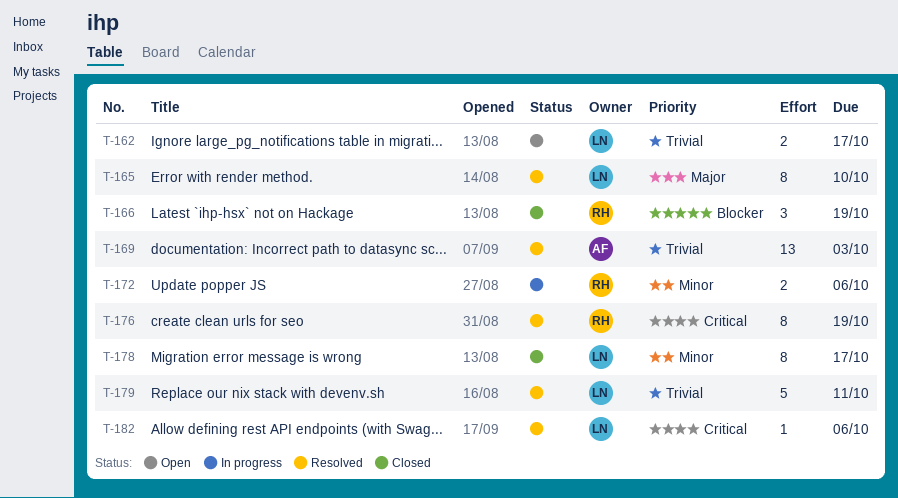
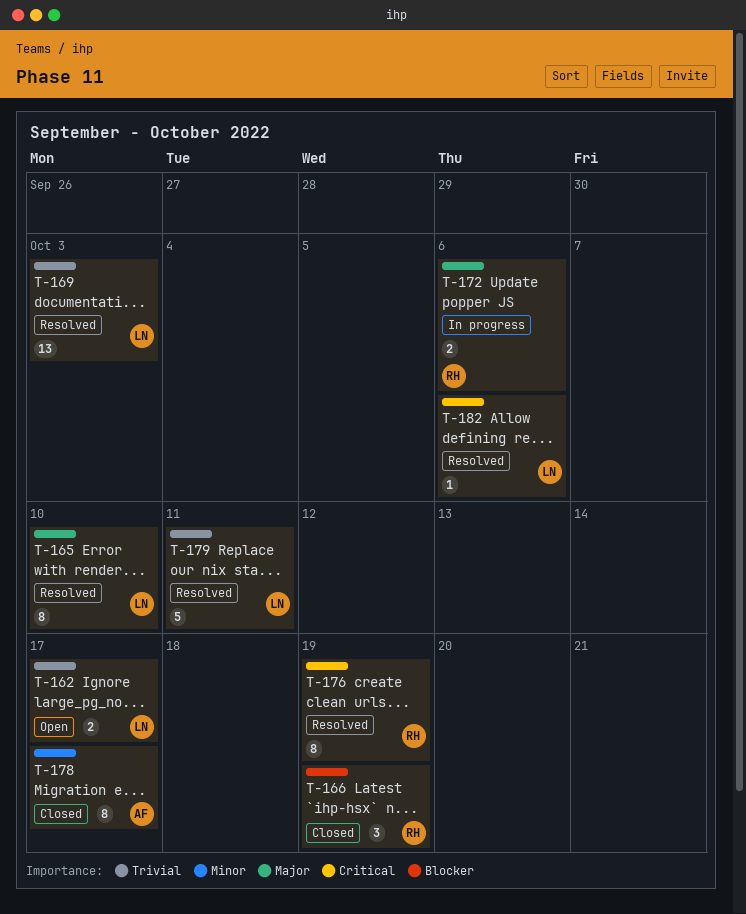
T-169, owner: AF -> LN
T-172, priority: Minor -> Major
T-178, owner: LN -> AF

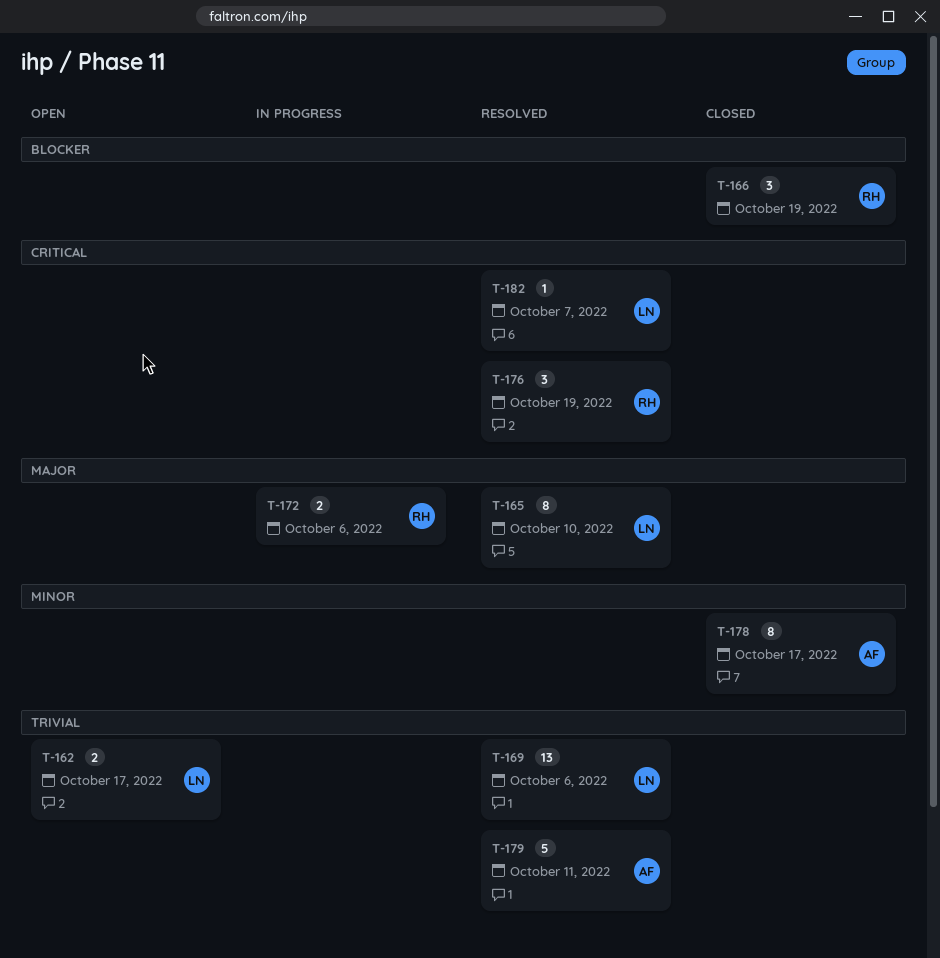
T-169, due: Oct 3 -> Oct 6
T-176, estimate: 8 -> 3
T-179, owner: LN -> AF
T-182, due: Oct 6 -> Oct 7

